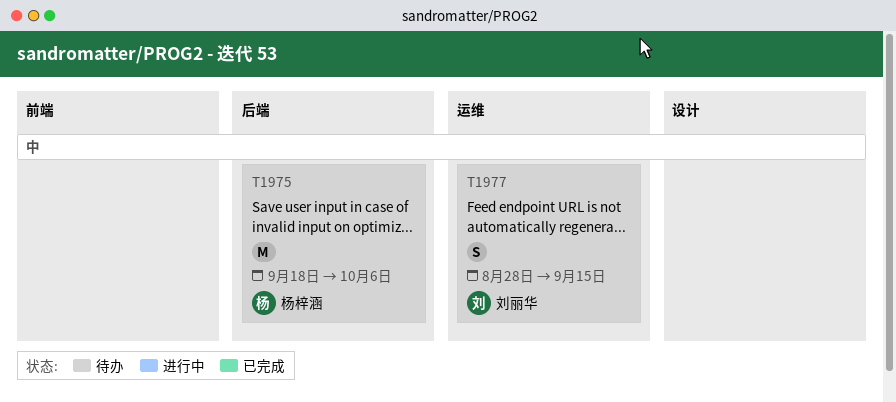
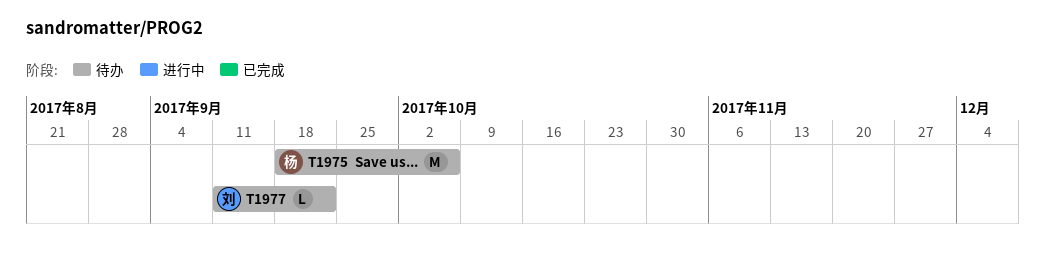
T1977, estimate: S -> L
T1977, start: Aug 28 -> Sep 11
T1977, due: Sep 15 -> Sep 22

